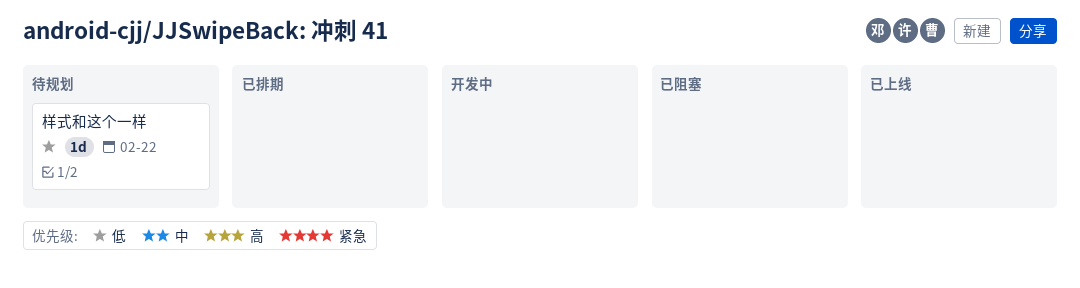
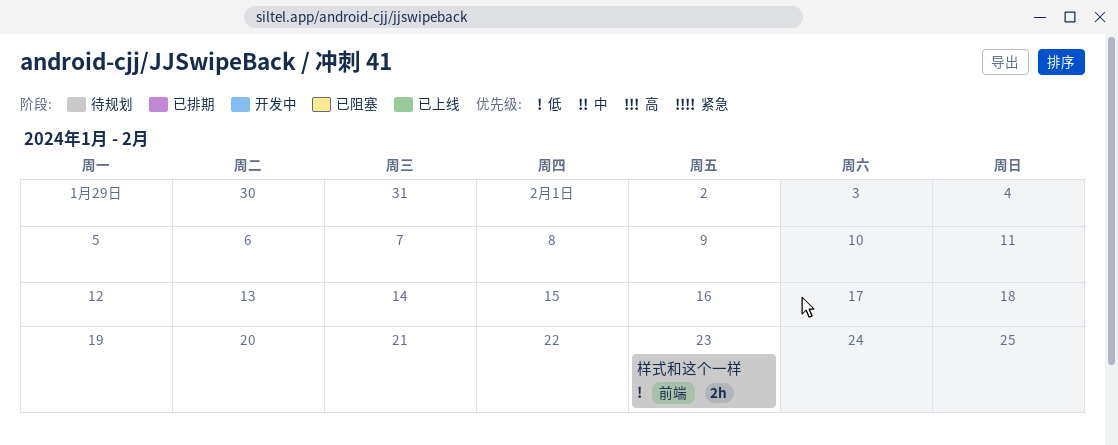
样式和这个一样, estimate: 1d -> 2h
样式和这个一样, due: Feb 22 -> Feb 23

